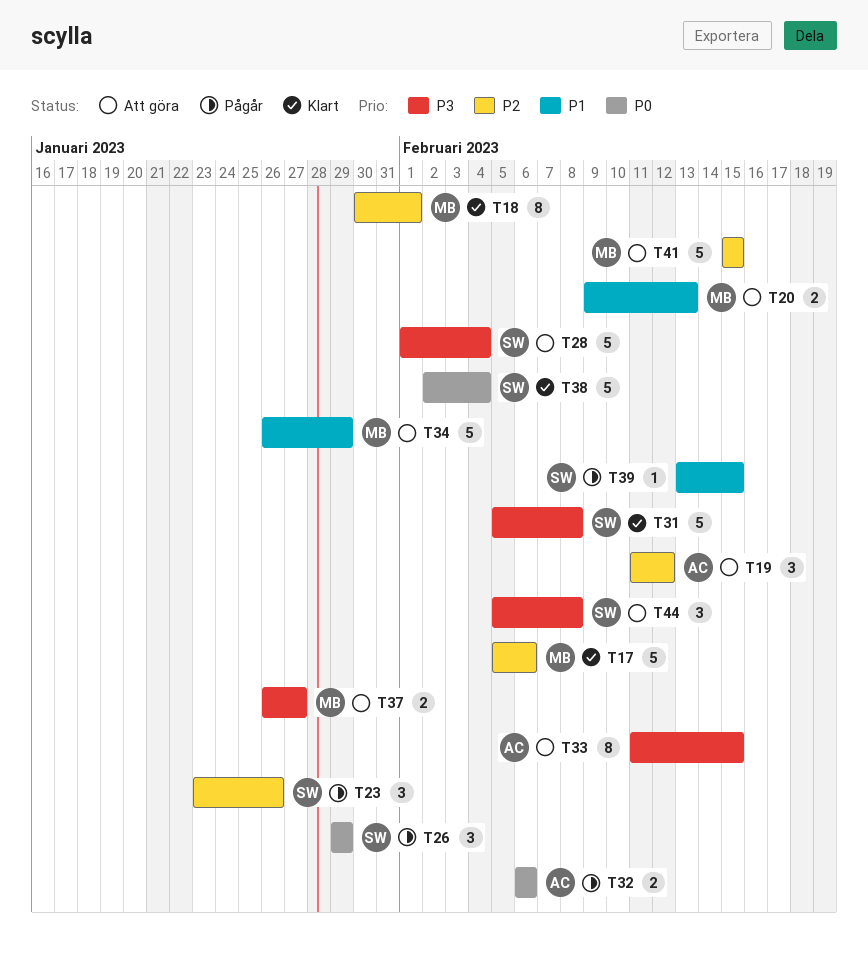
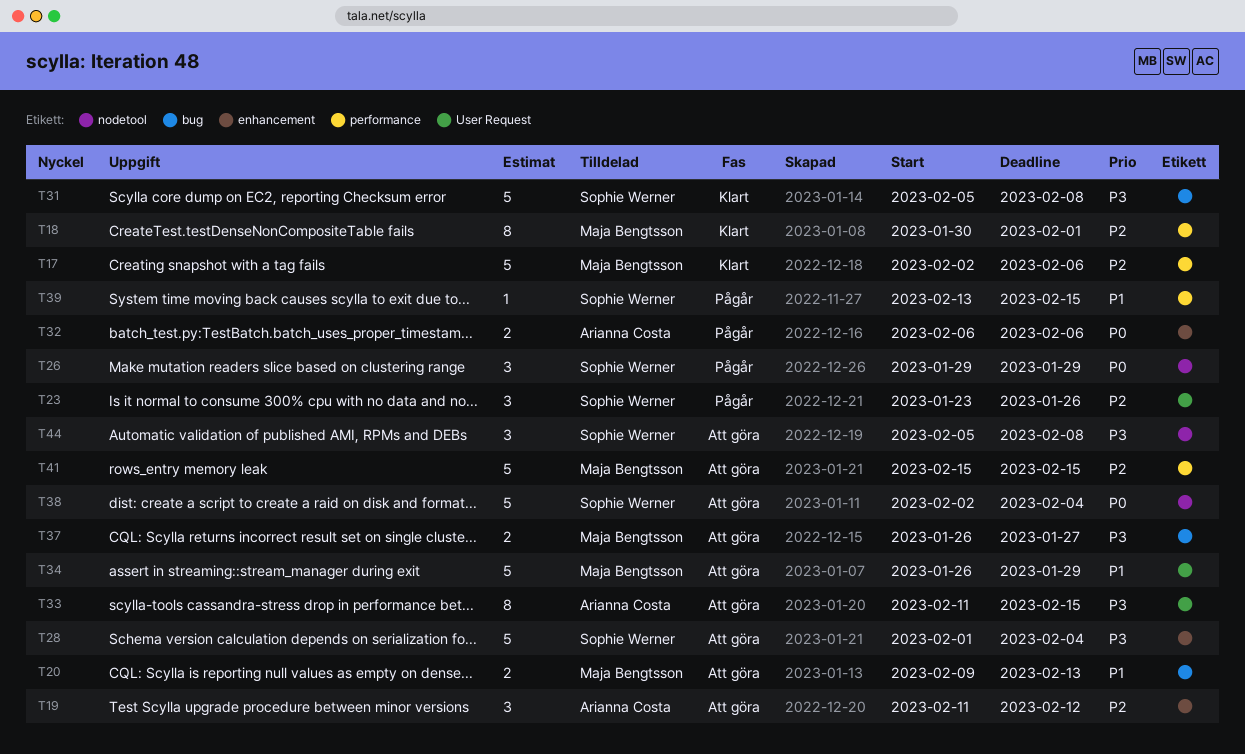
T17, start: Feb 5 -> Feb 2
T38, status: Klart -> Att göra

